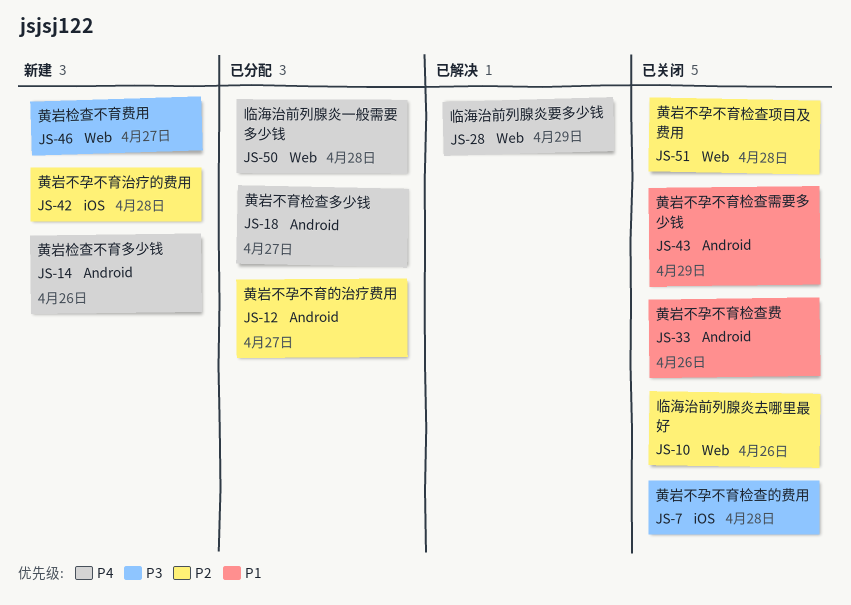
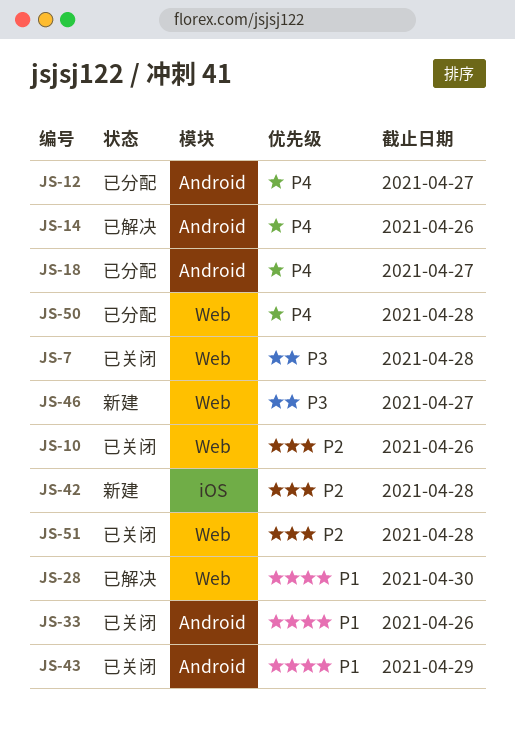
JS-7, label: iOS -> Web
JS-12, priority: P2 -> P4
JS-14, status: 新建 -> 已解决
JS-28, priority: P4 -> P1
JS-28, due: Apr 29 -> Apr 30

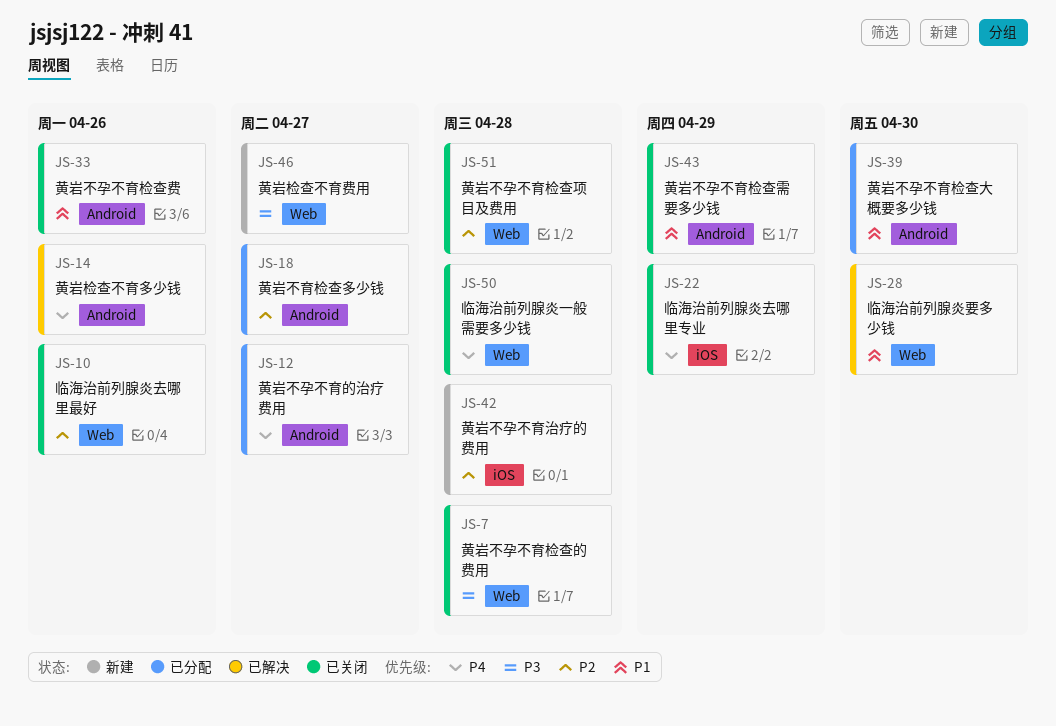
JS-18, priority: P4 -> P2
JS-22: none -> present
JS-39: none -> present
JS-50, status: 已分配 -> 已关闭

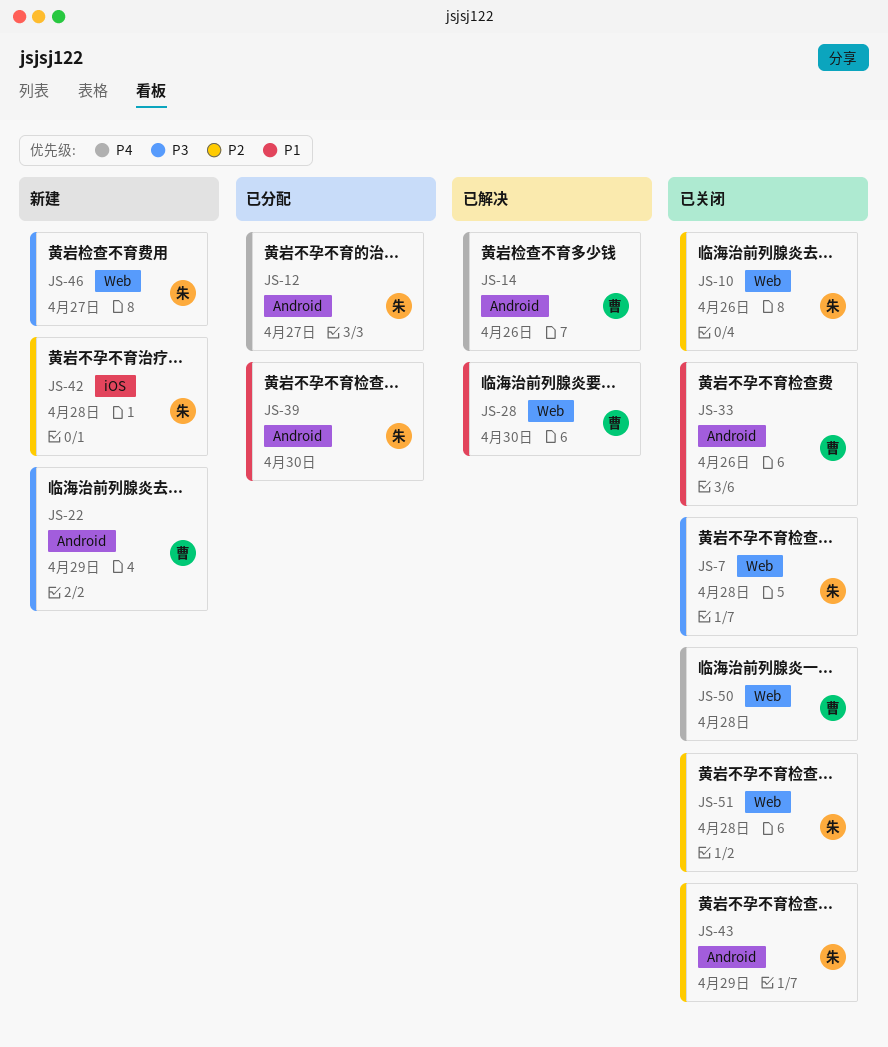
JS-18: present -> none
JS-22, status: 已关闭 -> 新建
JS-22, priority: P4 -> P3
JS-22, label: iOS -> Android
JS-43, priority: P1 -> P2

